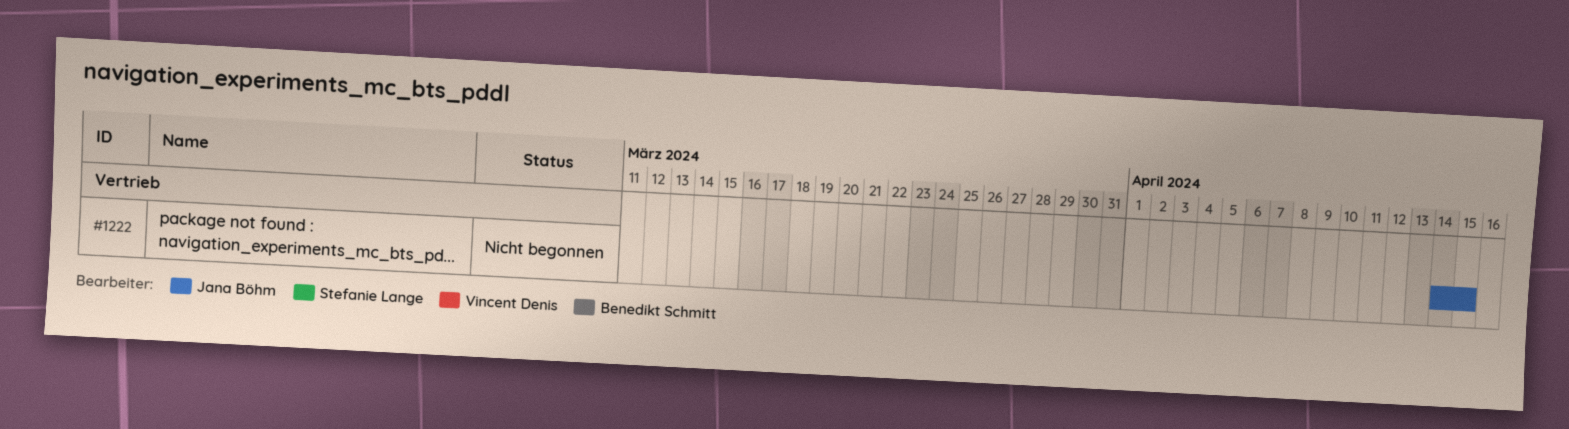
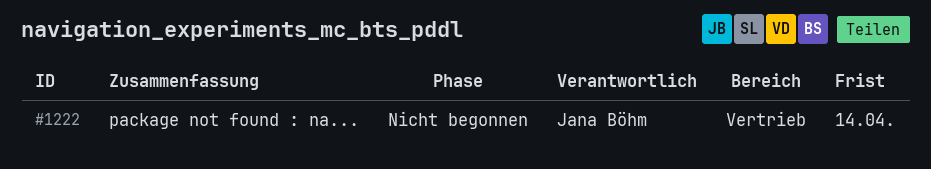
#1222, due: Apr 15 -> Apr 14

